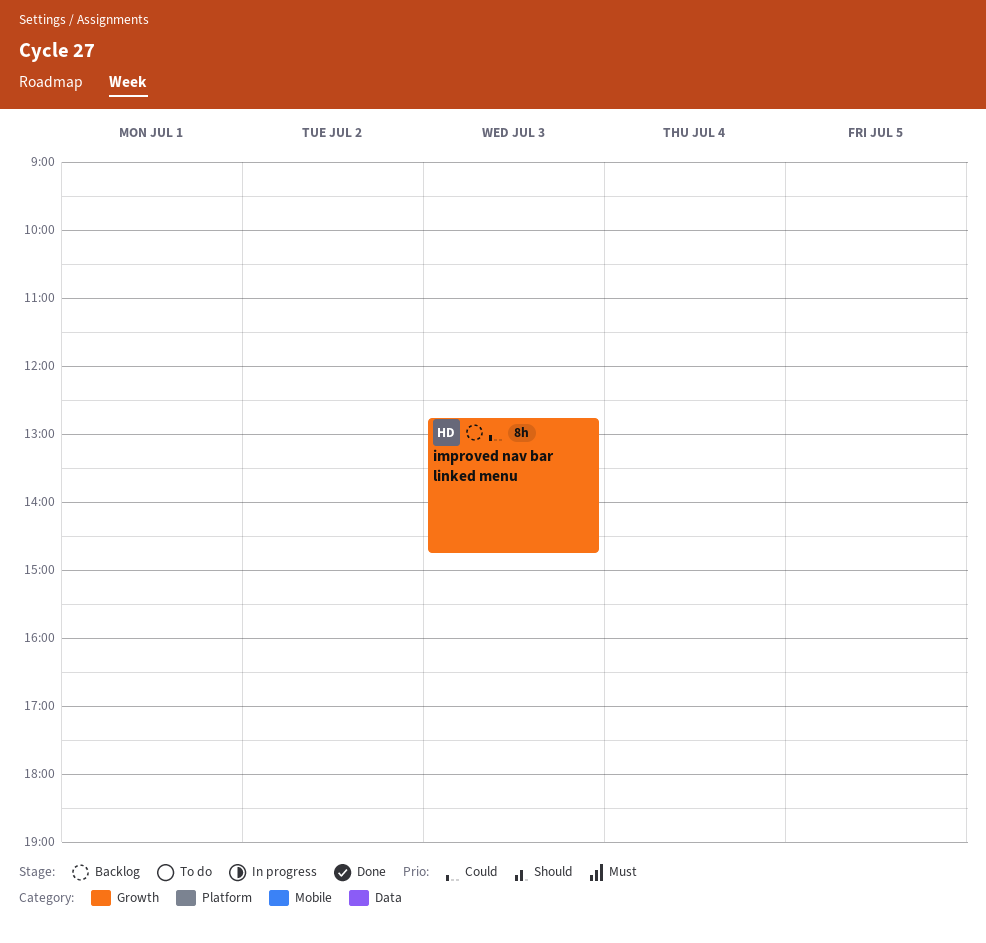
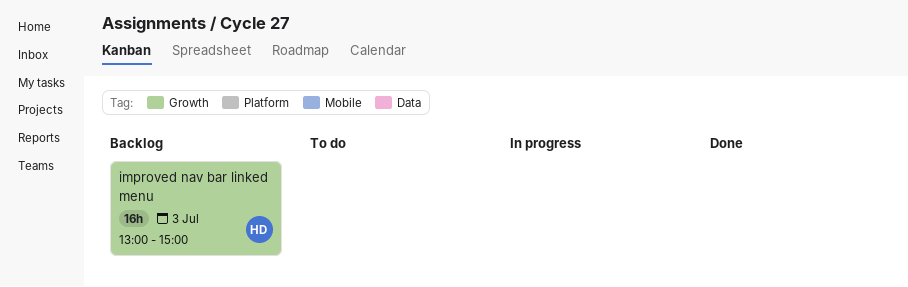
improved nav bar linked menu, estimate: 8h -> 16h
improved nav bar linked menu, begins: 12:45 -> 13:00
improved nav bar linked menu, ends: 14:45 -> 15:00

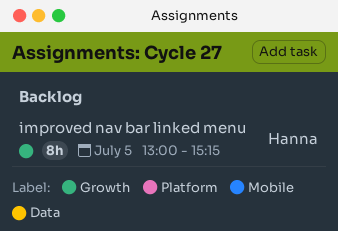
improved nav bar linked menu, estimate: 16h -> 8h
improved nav bar linked menu, day: Jul 3 -> Jul 5
improved nav bar linked menu, ends: 15:00 -> 15:15

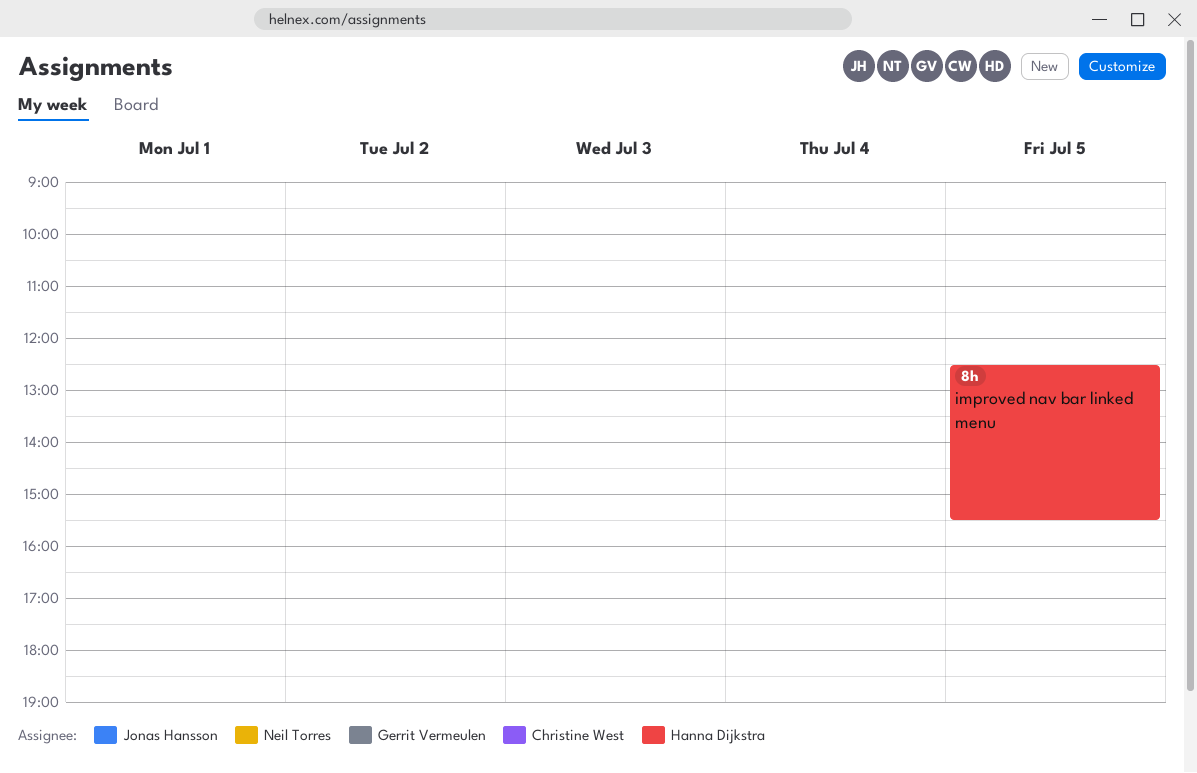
improved nav bar linked menu, begins: 13:00 -> 12:30
improved nav bar linked menu, ends: 15:15 -> 15:30

